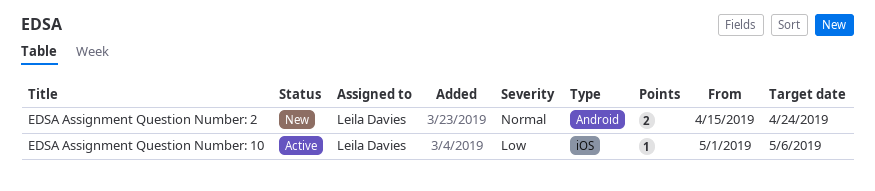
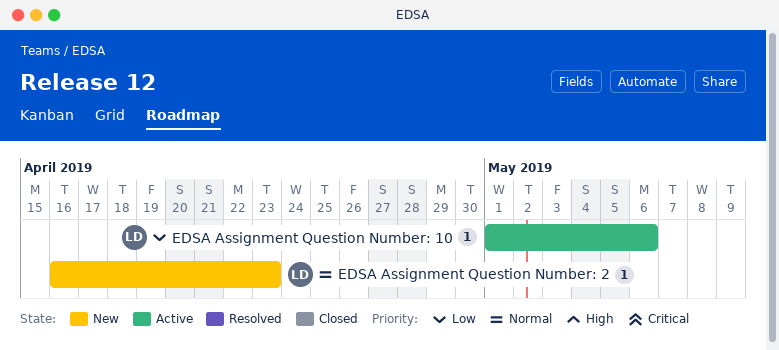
EDSA Assignment Question Number: 2, estimate: 2 -> 1
EDSA Assignment Question Number: 2, start: Apr 15 -> Apr 16
EDSA Assignment Question Number: 2, due: Apr 24 -> Apr 23

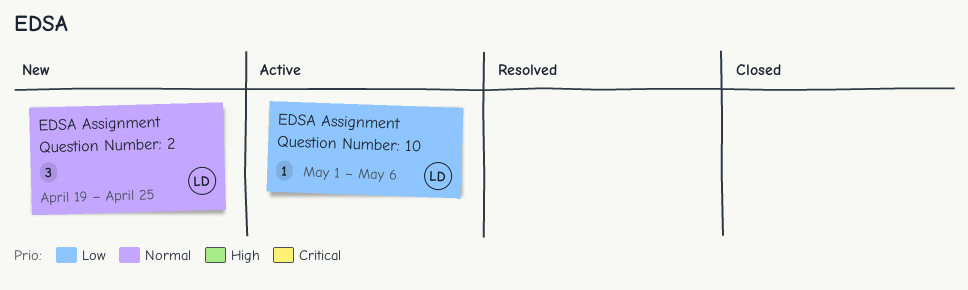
EDSA Assignment Question Number: 2, estimate: 1 -> 3
EDSA Assignment Question Number: 2, start: Apr 16 -> Apr 19
EDSA Assignment Question Number: 2, due: Apr 23 -> Apr 25

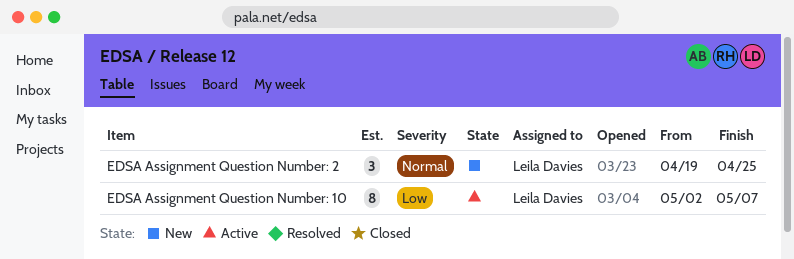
EDSA Assignment Question Number: 10, estimate: 1 -> 8
EDSA Assignment Question Number: 10, start: May 1 -> May 2
EDSA Assignment Question Number: 10, due: May 6 -> May 7

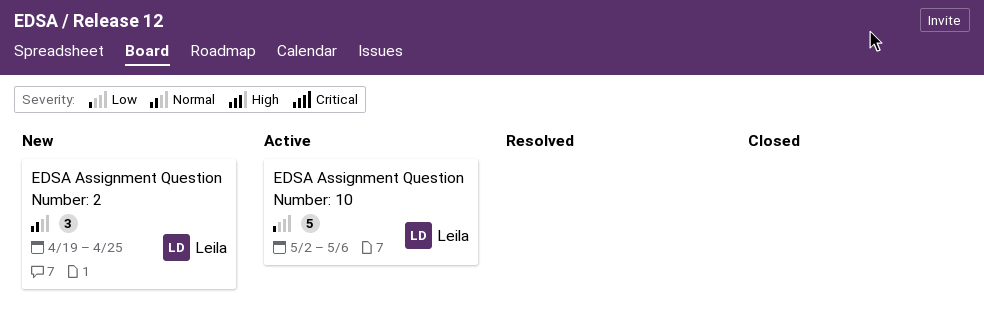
EDSA Assignment Question Number: 10, estimate: 8 -> 5
EDSA Assignment Question Number: 10, due: May 7 -> May 6

